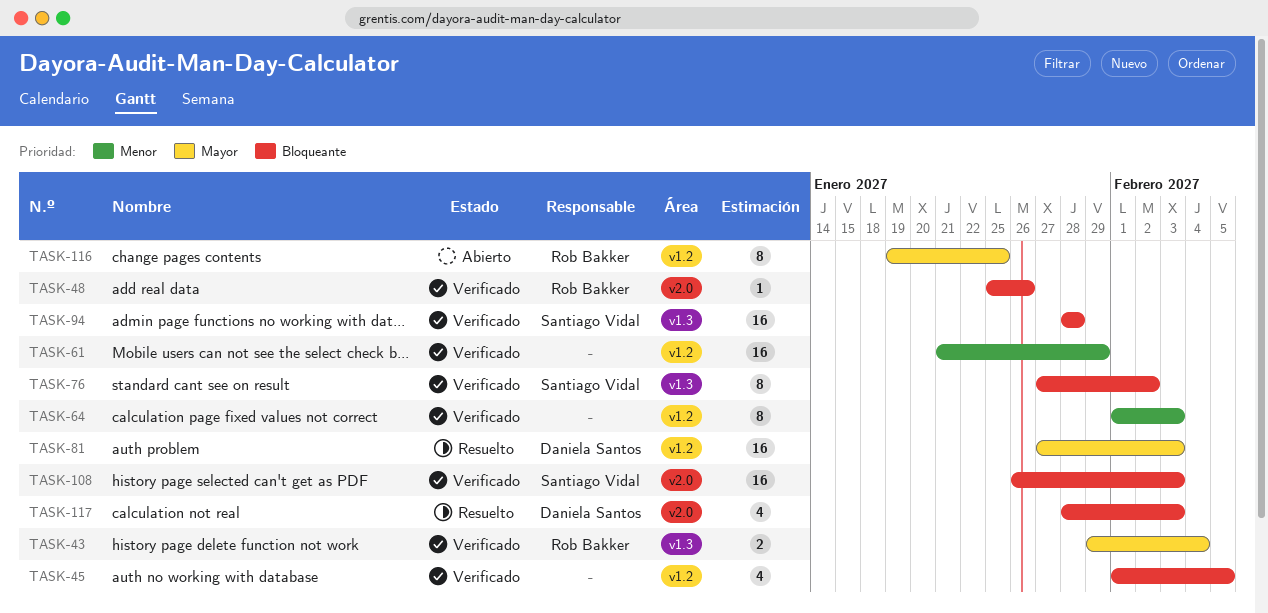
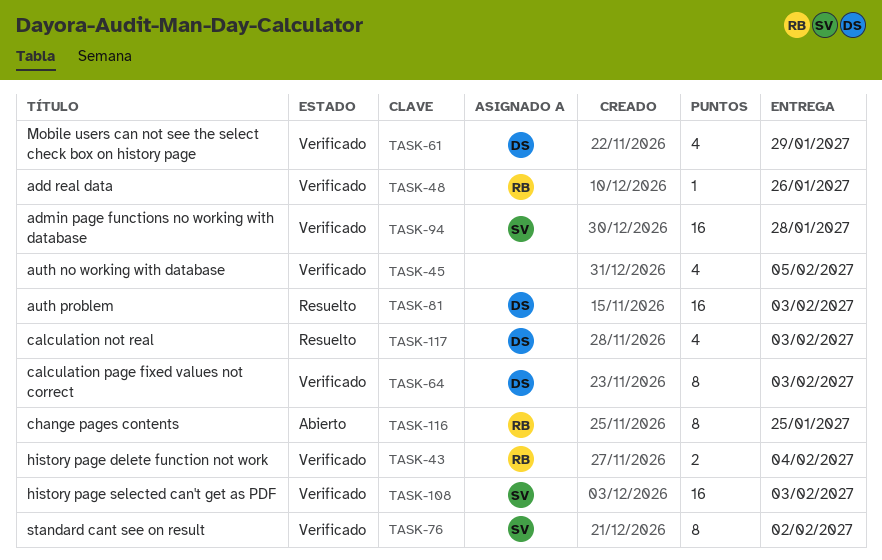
TASK-61, owner: none -> Daniela Santos
TASK-61, estimate: 16 -> 4
TASK-64, owner: none -> Daniela Santos

